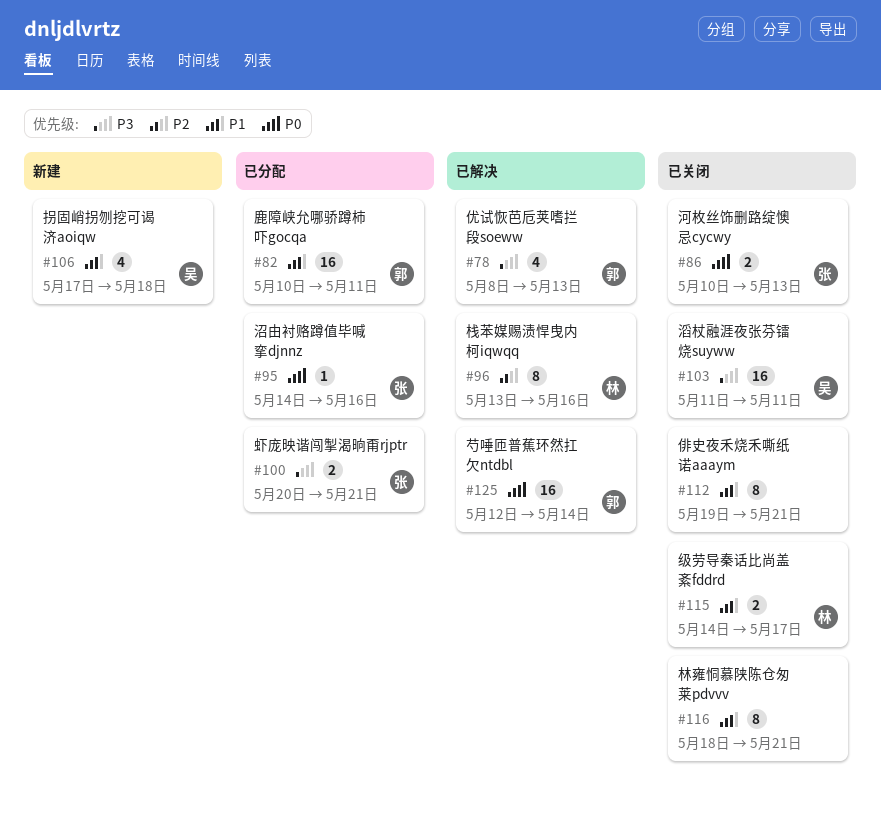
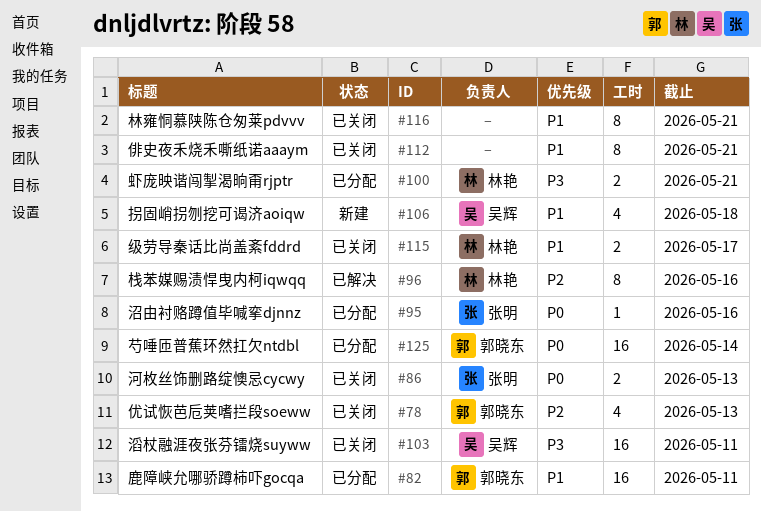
#78, status: 已解决 -> 已关闭
#78, priority: P3 -> P2
#100, owner: 张明 -> 林艳
#125, status: 已解决 -> 已分配

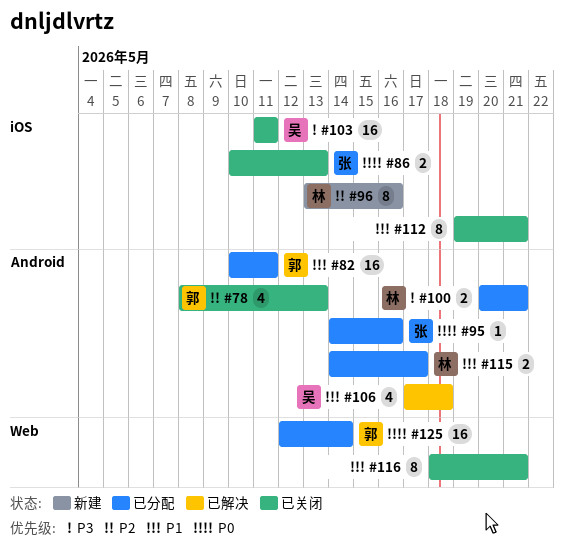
#96, status: 已解决 -> 新建
#106, status: 新建 -> 已解决
#115, status: 已关闭 -> 已分配

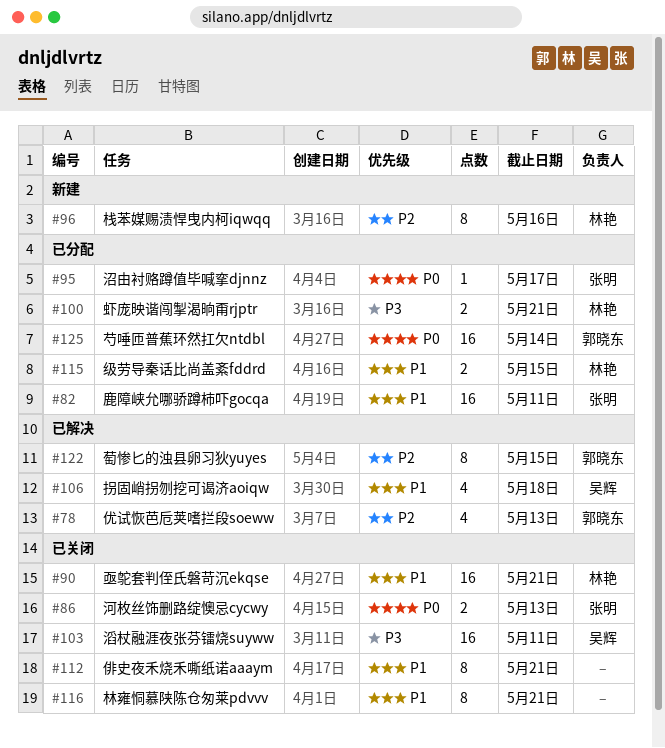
#78, status: 已关闭 -> 已解决
#82, owner: 郭晓东 -> 张明
#90: none -> present
#95, due: May 16 -> May 17
#115, due: May 17 -> May 15
#122: none -> present

